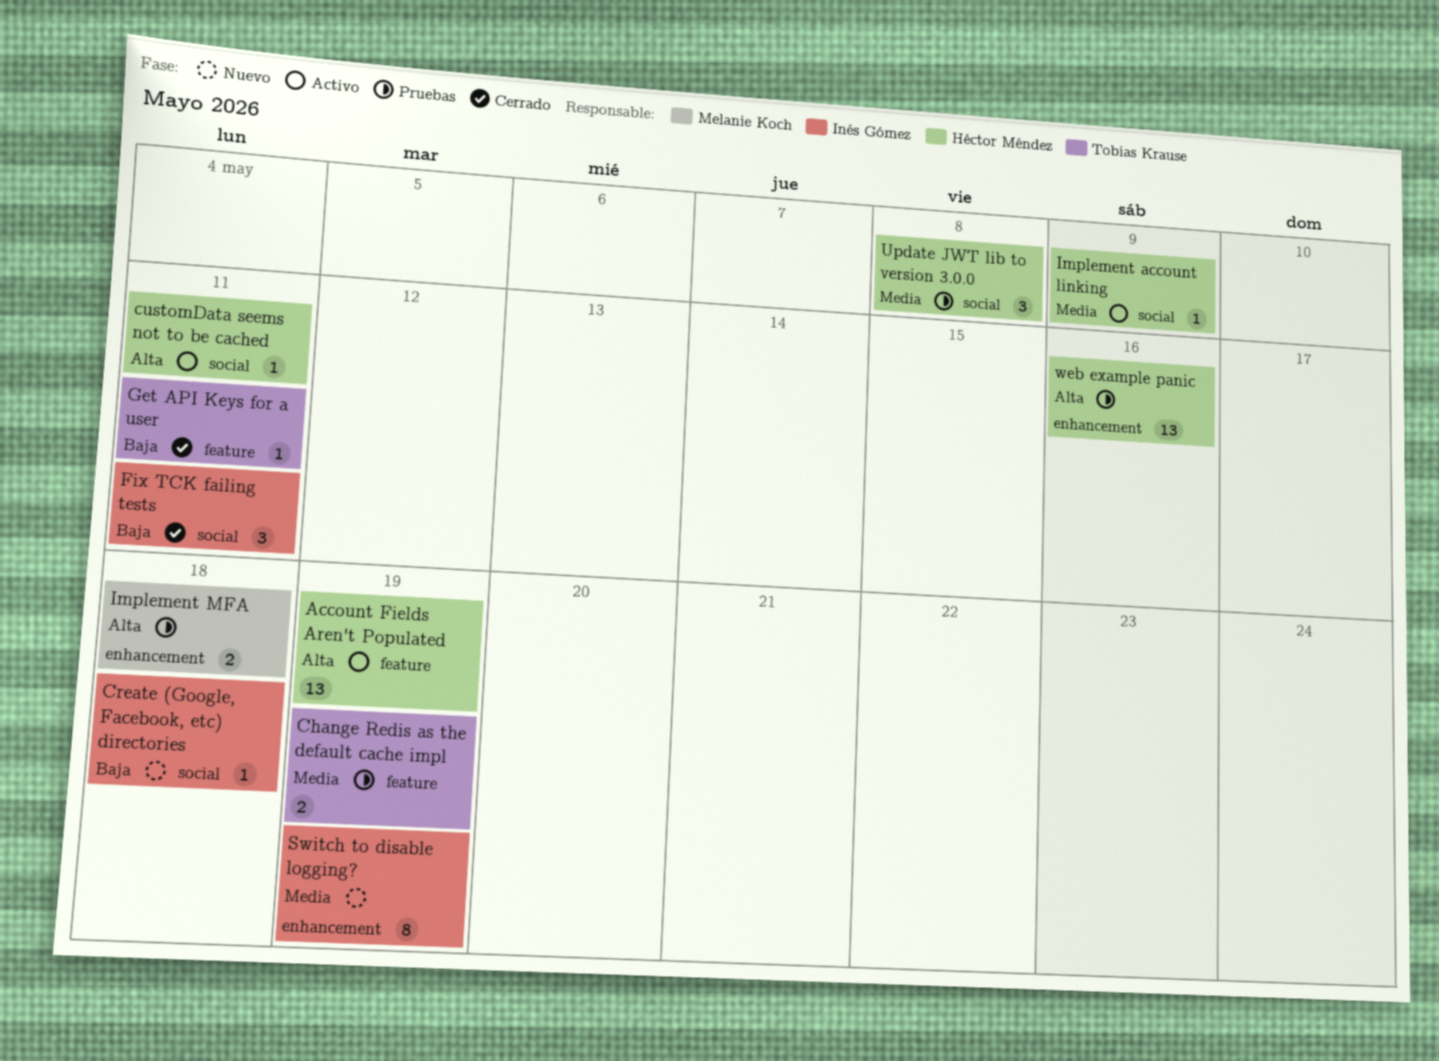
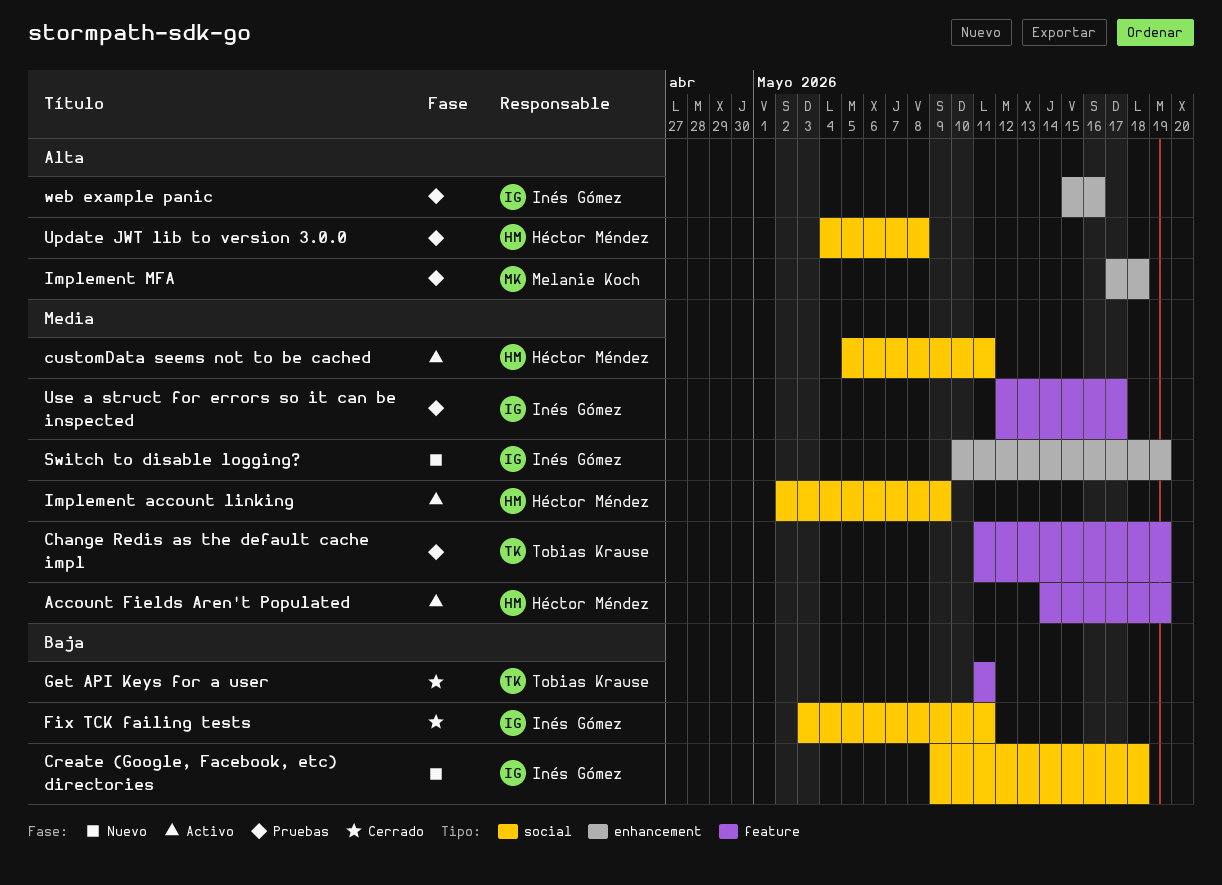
Account Fields Aren't Populated, priority: Alta -> Media
customData seems not to be cached, priority: Alta -> Media
Update JWT lib to version 3.0.0, priority: Media -> Alta
Use a struct for errors so it can be inspected: none -> present
web example panic, owner: Héctor Méndez -> Inés Gómez

